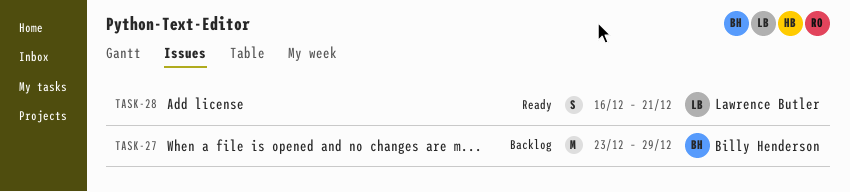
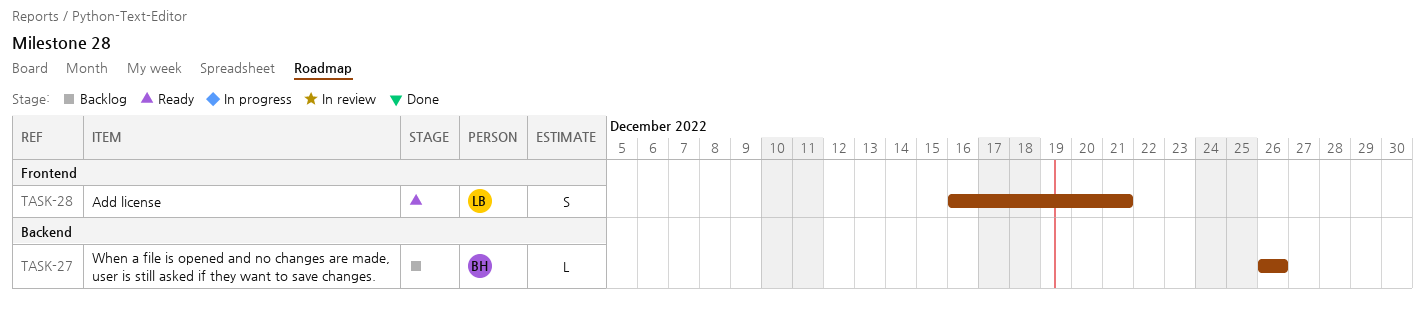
TASK-27, estimate: M -> L
TASK-27, start: Dec 23 -> Dec 26
TASK-27, due: Dec 29 -> Dec 26

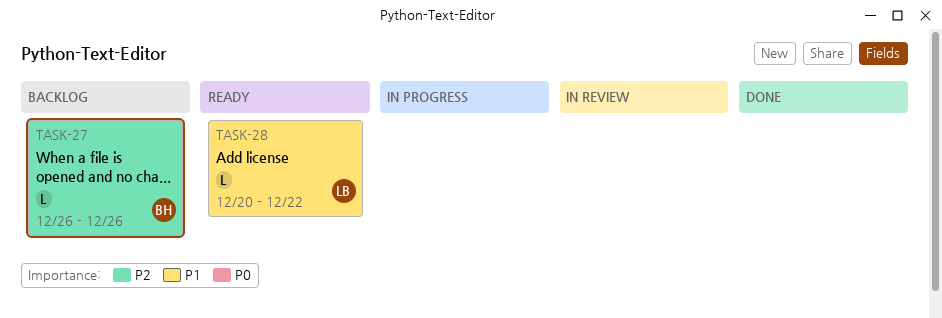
TASK-28, estimate: S -> L
TASK-28, start: Dec 16 -> Dec 20
TASK-28, due: Dec 21 -> Dec 22

